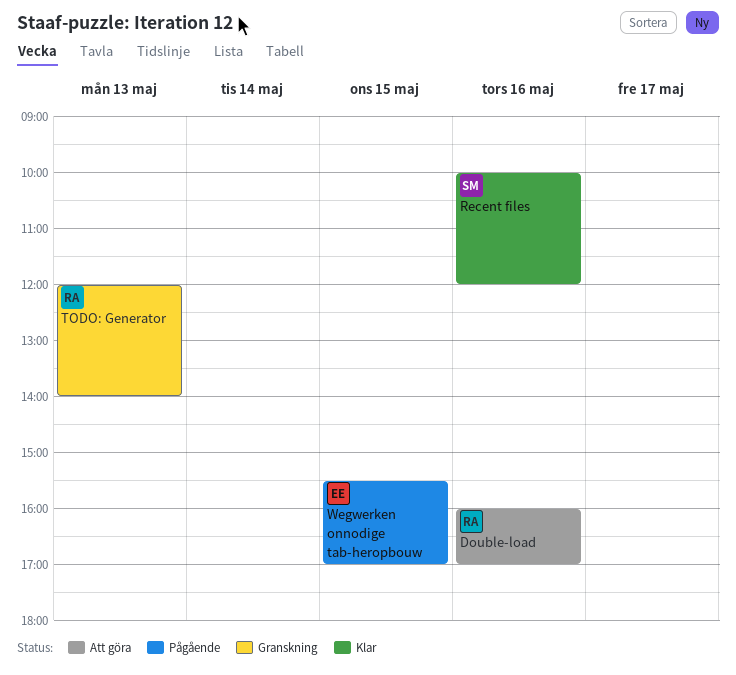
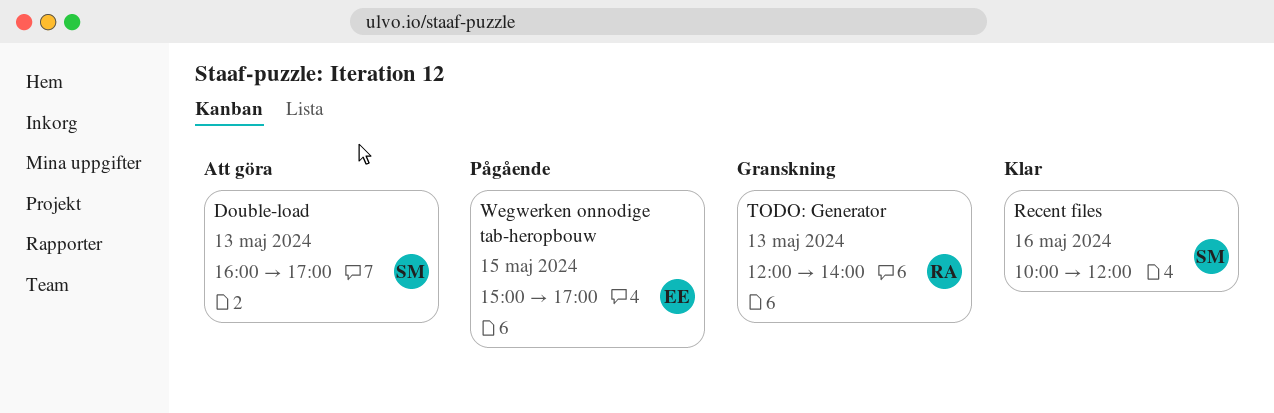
Double-load, owner: RA -> SM
Double-load, day: May 16 -> May 13
Wegwerken onnodige tab-heropbouw, begins: 15:30 -> 15:00

